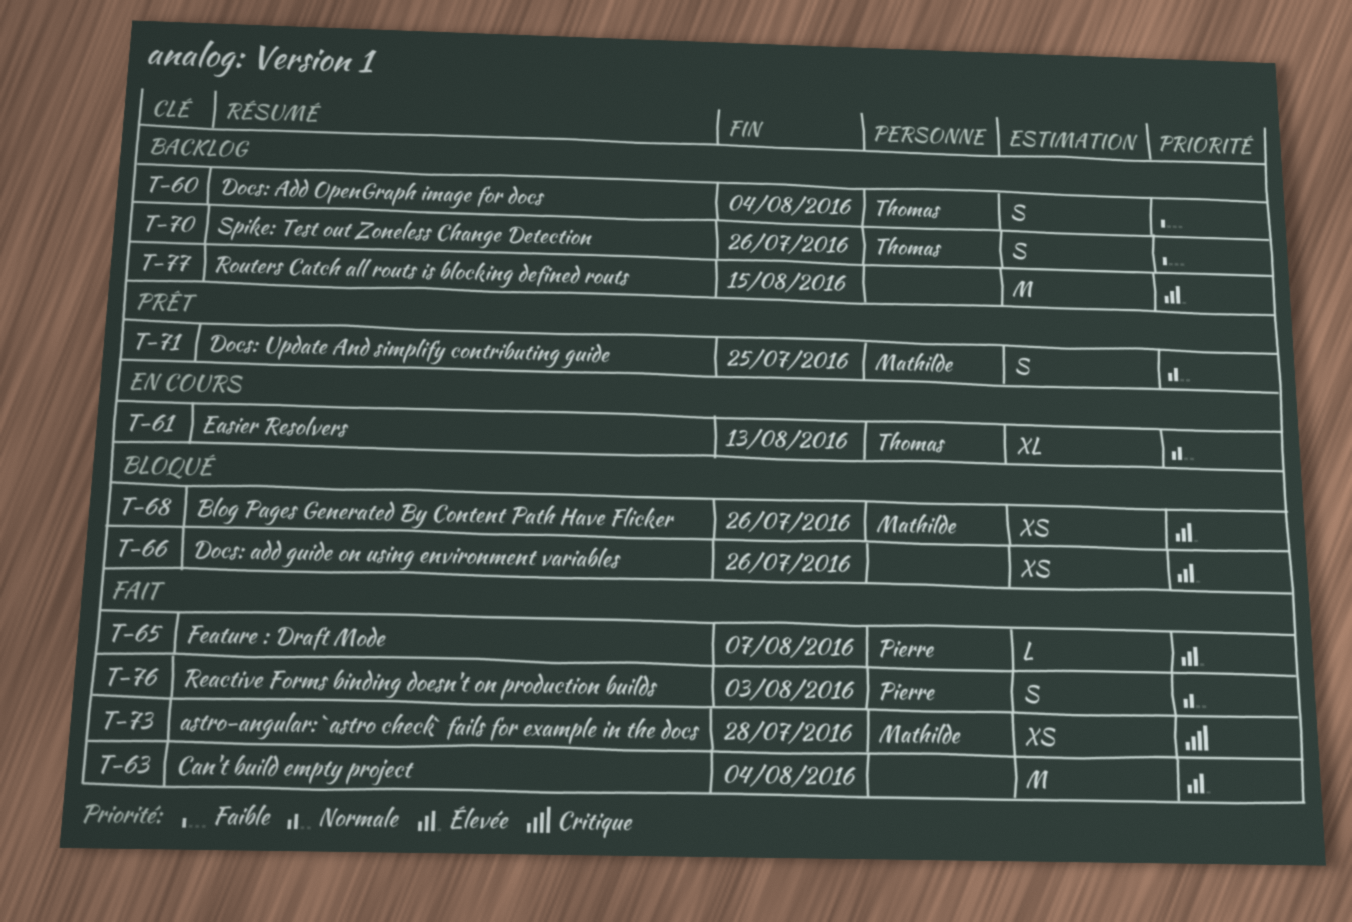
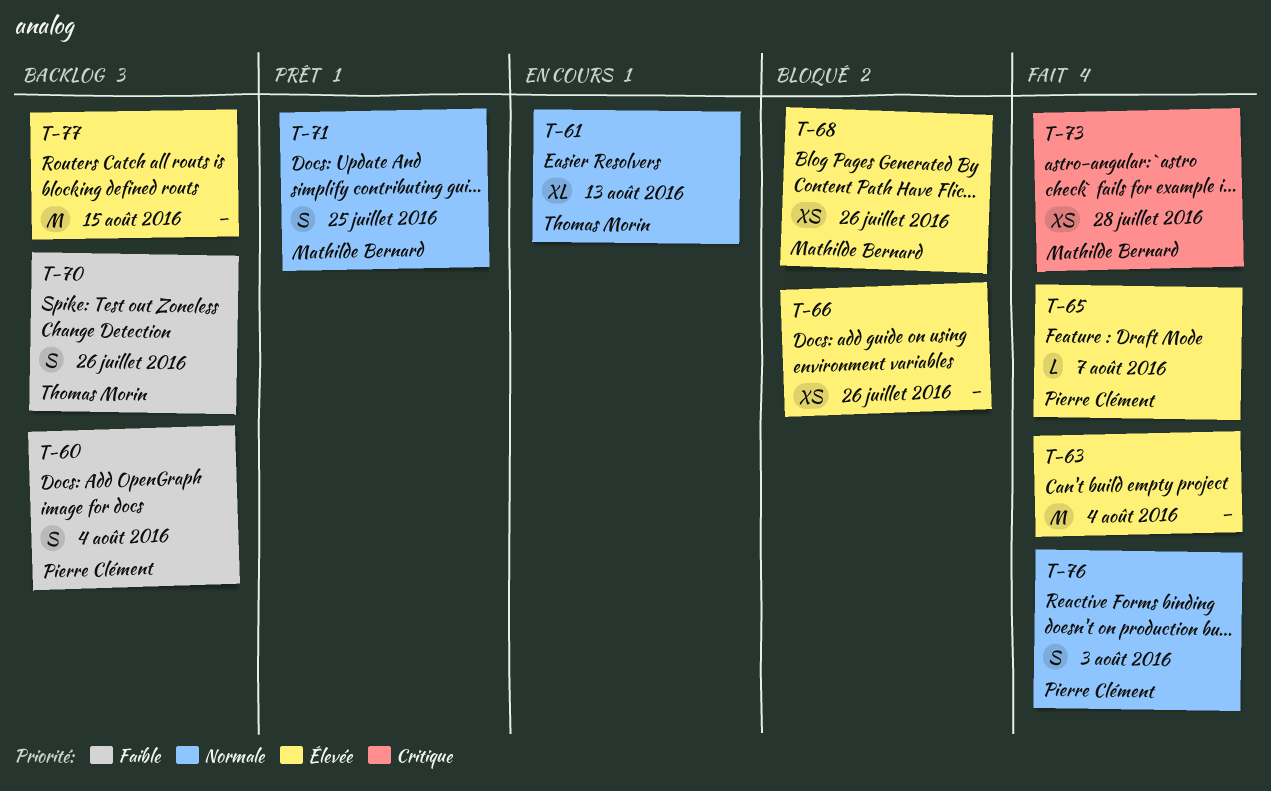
T-60, owner: Thomas Morin -> Pierre Clément

